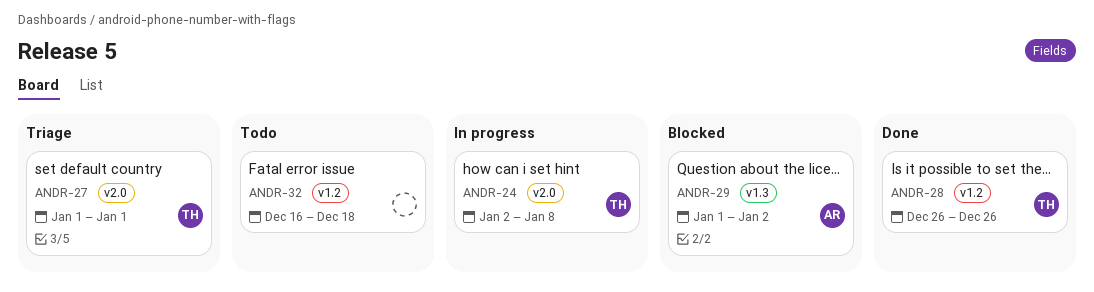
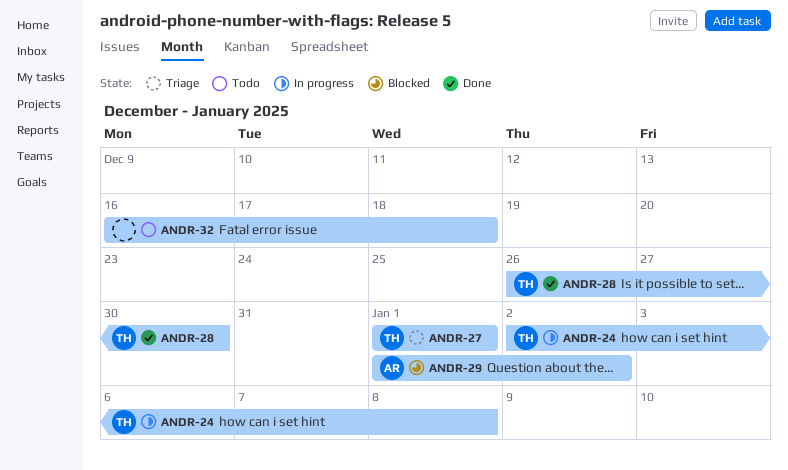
ANDR-28, due: Dec 26 -> Dec 30

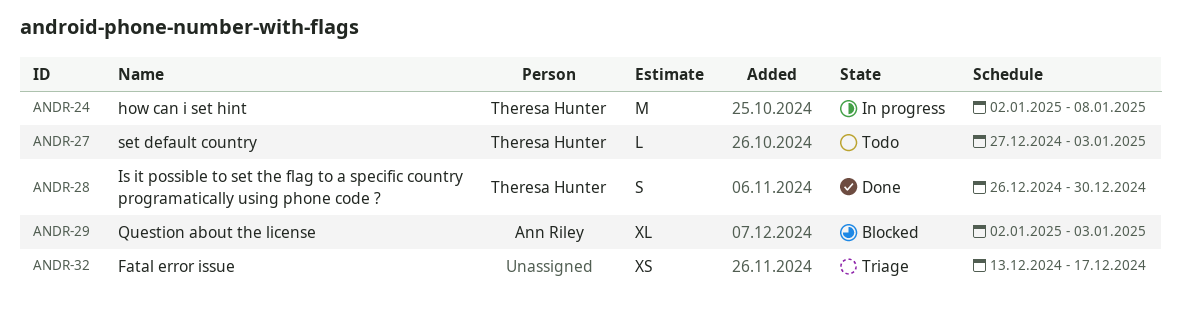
ANDR-27, status: Triage -> Todo
ANDR-27, start: Jan 1 -> Dec 27
ANDR-27, due: Jan 1 -> Jan 3
ANDR-29, start: Jan 1 -> Jan 2
ANDR-29, due: Jan 2 -> Jan 3
ANDR-32, status: Todo -> Triage
ANDR-32, start: Dec 16 -> Dec 13
ANDR-32, due: Dec 18 -> Dec 17

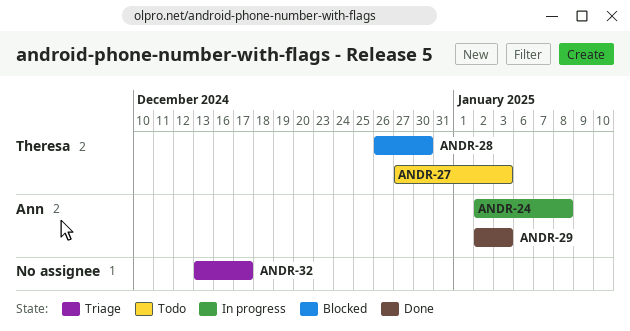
ANDR-24, owner: Theresa Hunter -> Ann Riley
ANDR-28, status: Done -> Blocked
ANDR-29, status: Blocked -> Done

